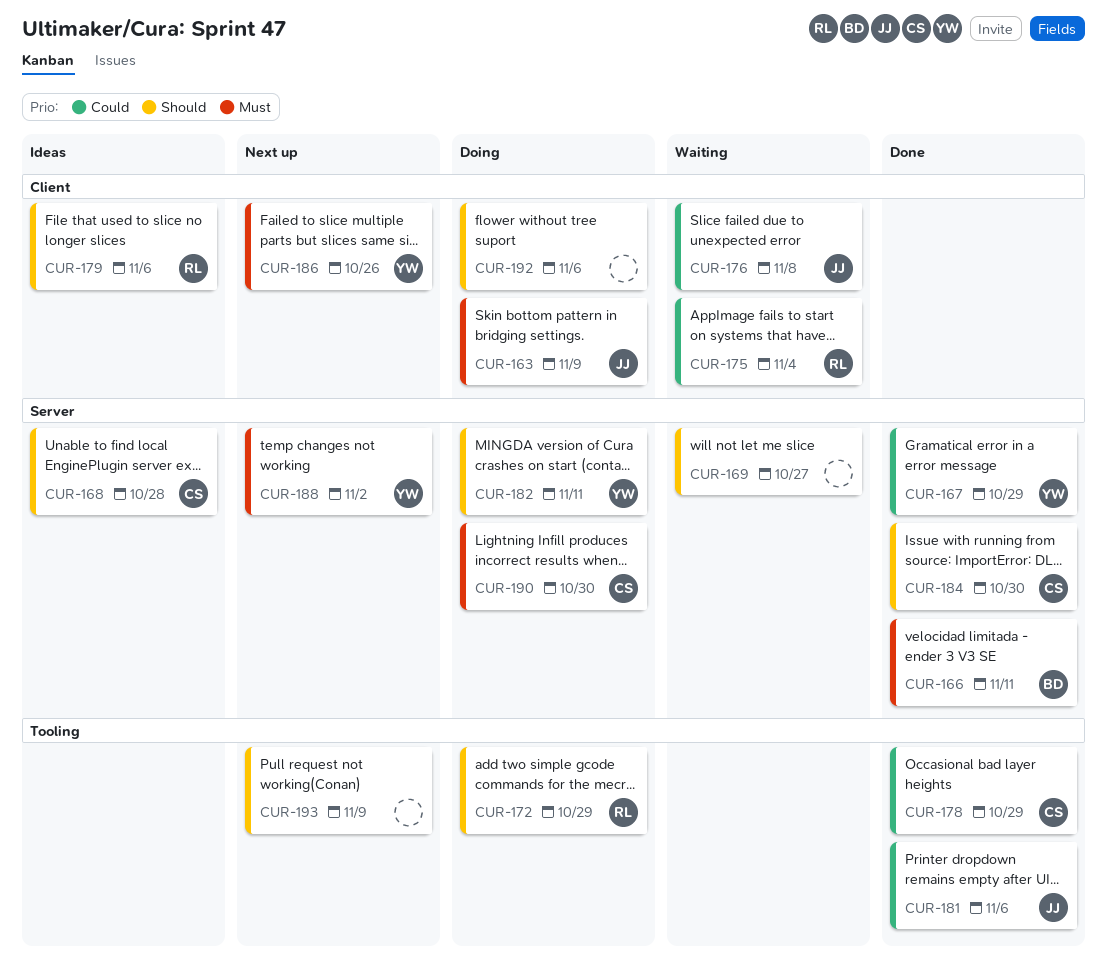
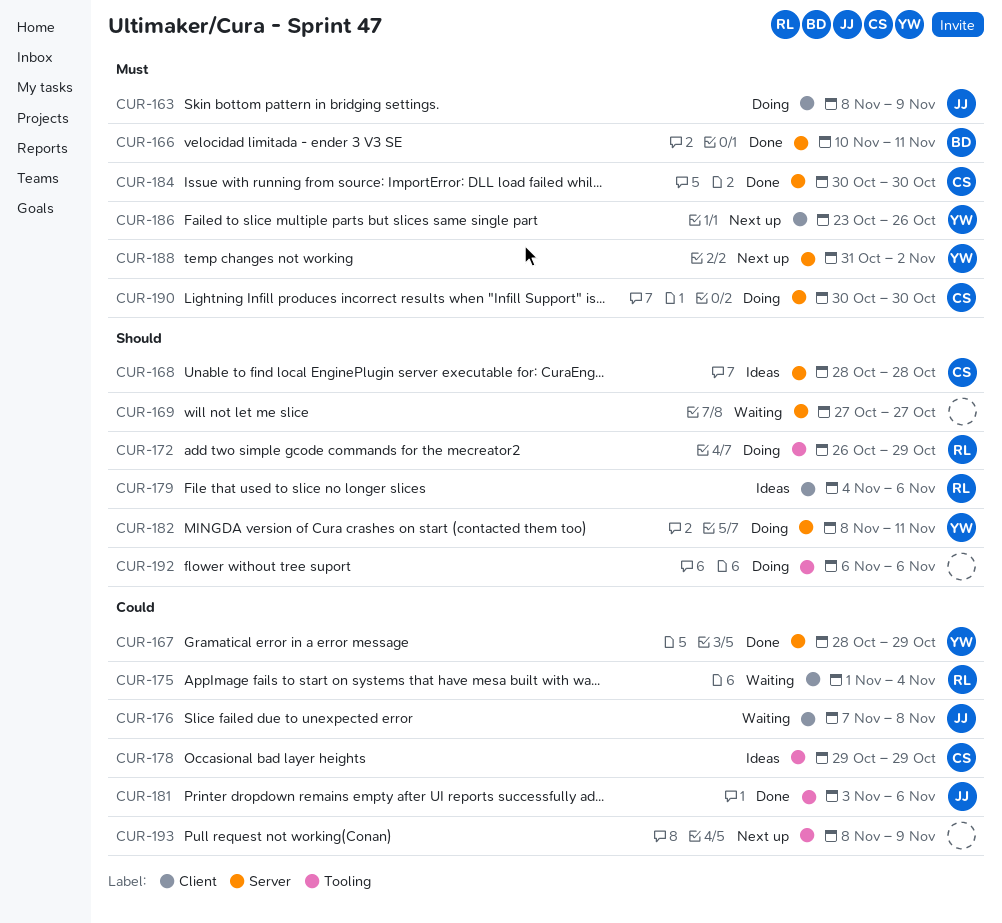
CUR-178, status: Done -> Ideas
CUR-184, priority: Should -> Must
CUR-192, label: Client -> Tooling
CUR-193, priority: Should -> Could

